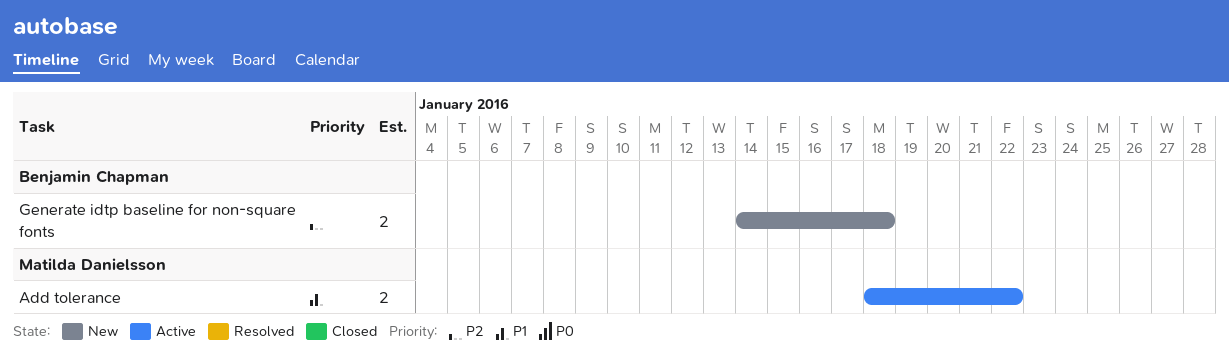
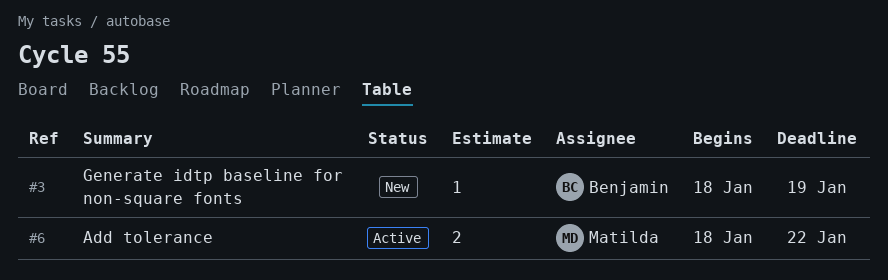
Generate idtp baseline for non-square fonts, estimate: 2 -> 1
Generate idtp baseline for non-square fonts, start: Jan 14 -> Jan 18
Generate idtp baseline for non-square fonts, due: Jan 18 -> Jan 19

